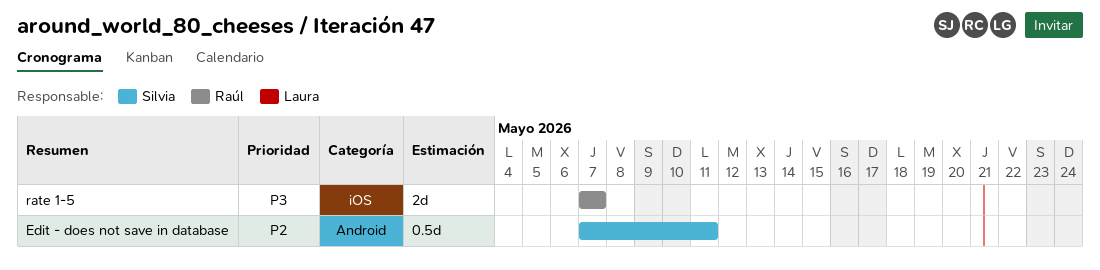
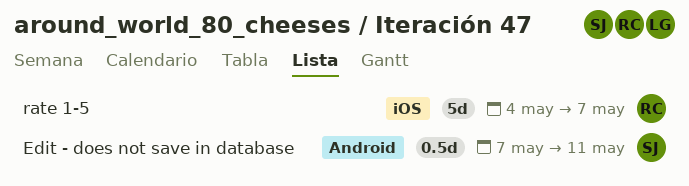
rate 1-5, estimate: 2d -> 5d
rate 1-5, start: May 7 -> May 4

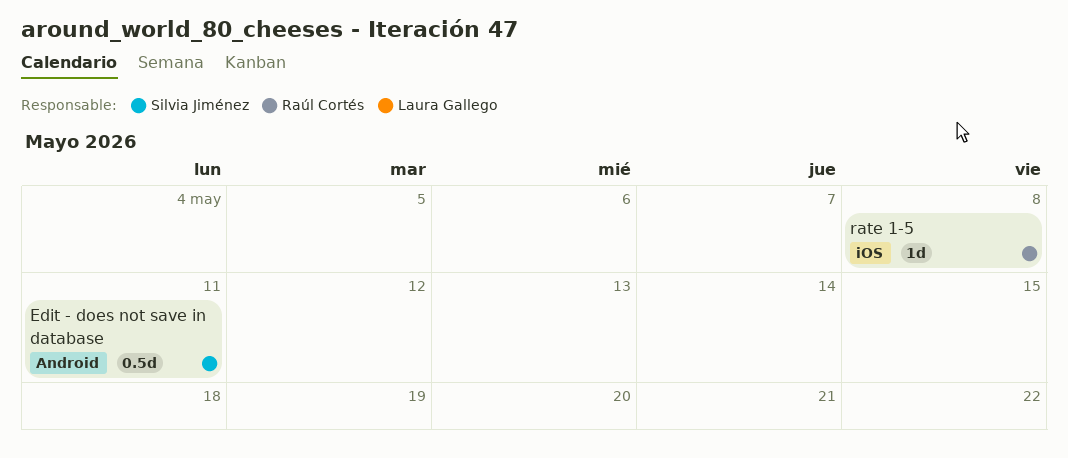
rate 1-5, estimate: 5d -> 1d
rate 1-5, due: May 7 -> May 8

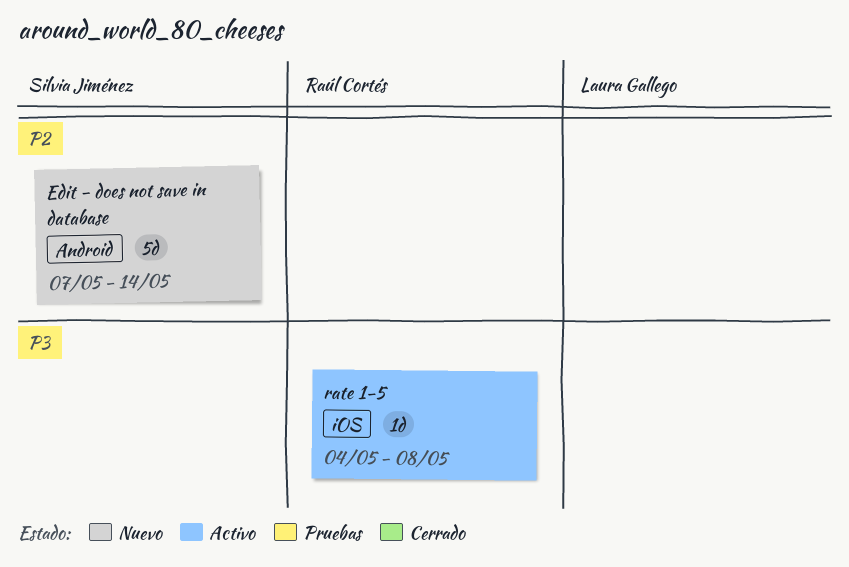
Edit - does not save in database, estimate: 0.5d -> 5d
Edit - does not save in database, due: May 11 -> May 14

